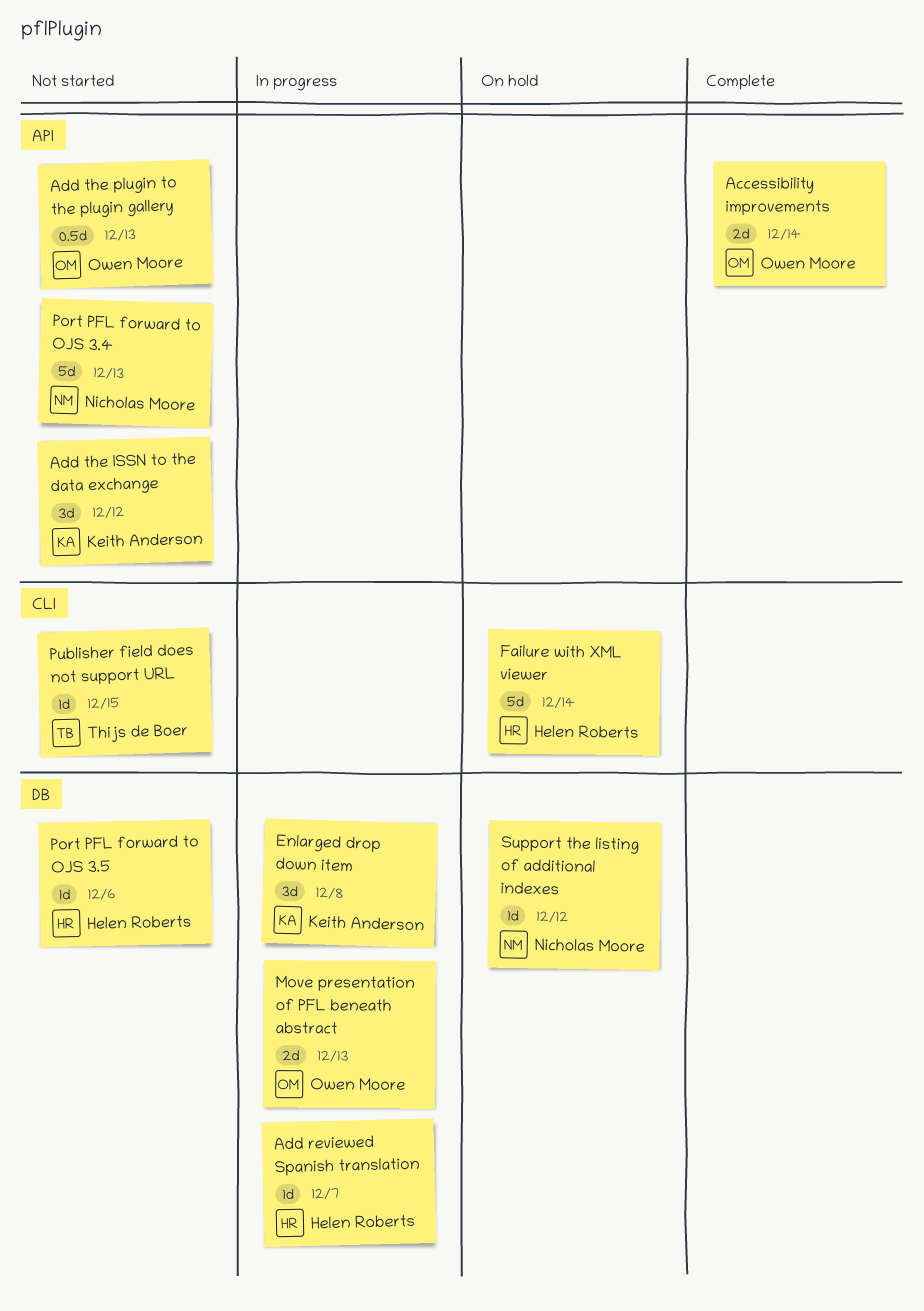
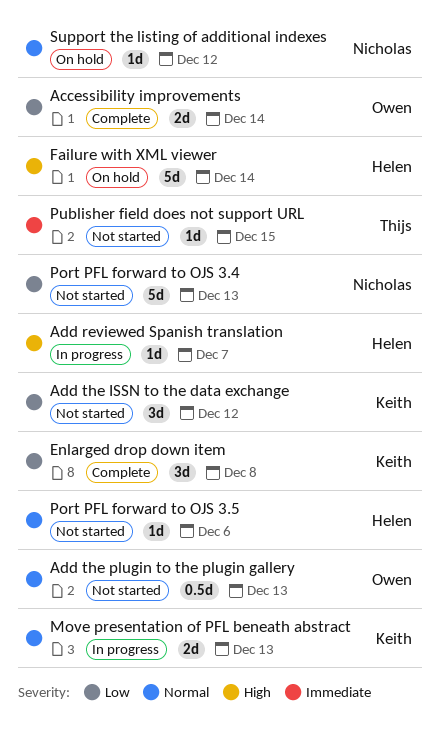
Enlarged drop down item, status: In progress -> Complete
Move presentation of PFL beneath abstract, owner: Owen Moore -> Keith Anderson

